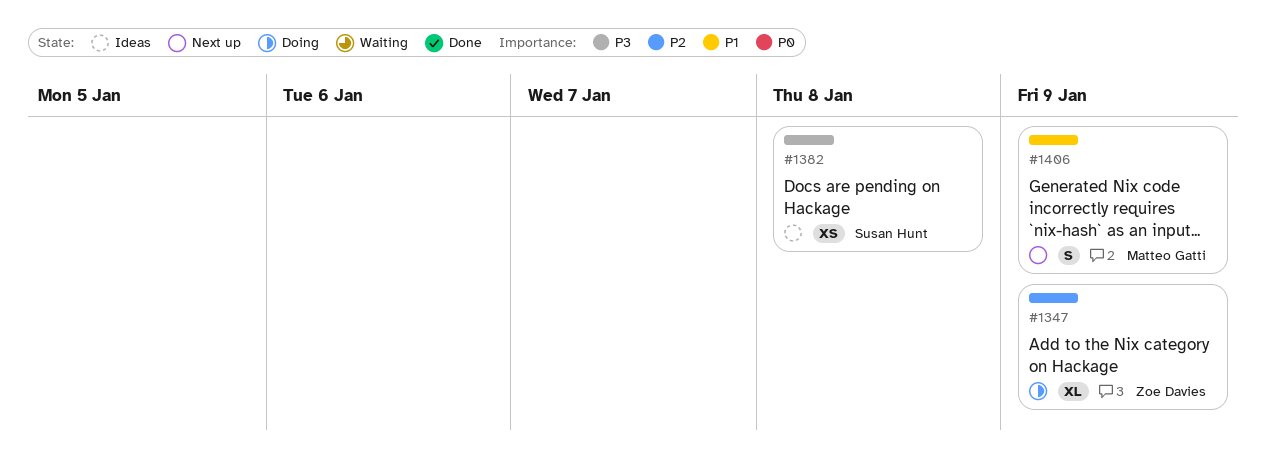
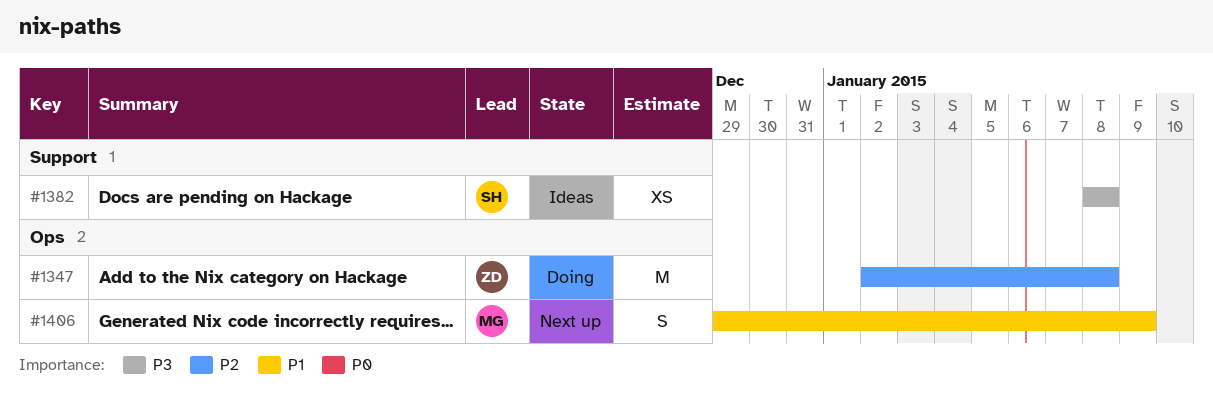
#1347, estimate: XL -> M
#1347, due: Jan 9 -> Jan 8

